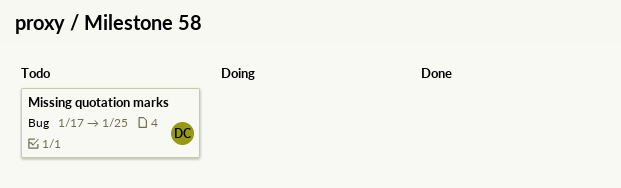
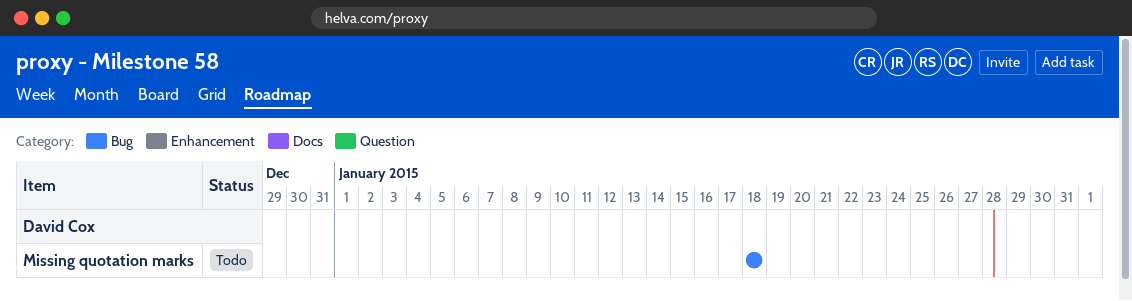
Missing quotation marks, start: Jan 17 -> Jan 18
Missing quotation marks, due: Jan 25 -> Jan 18

